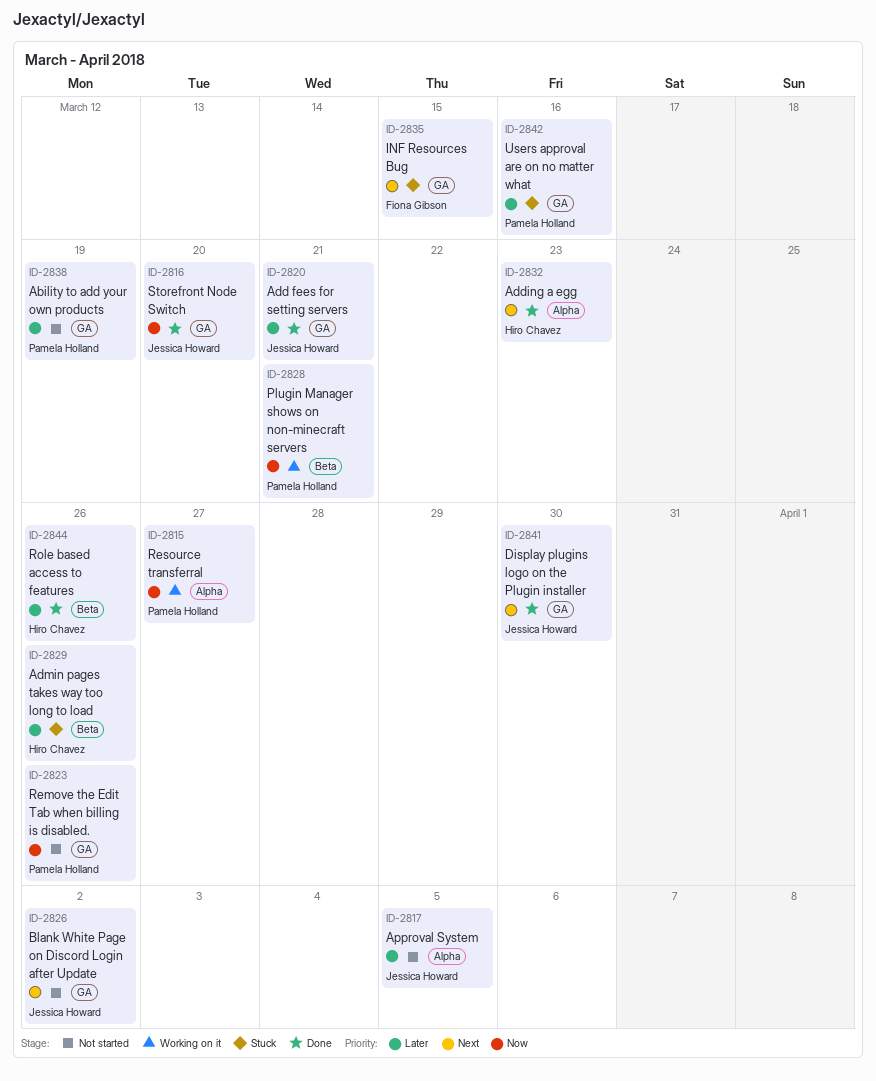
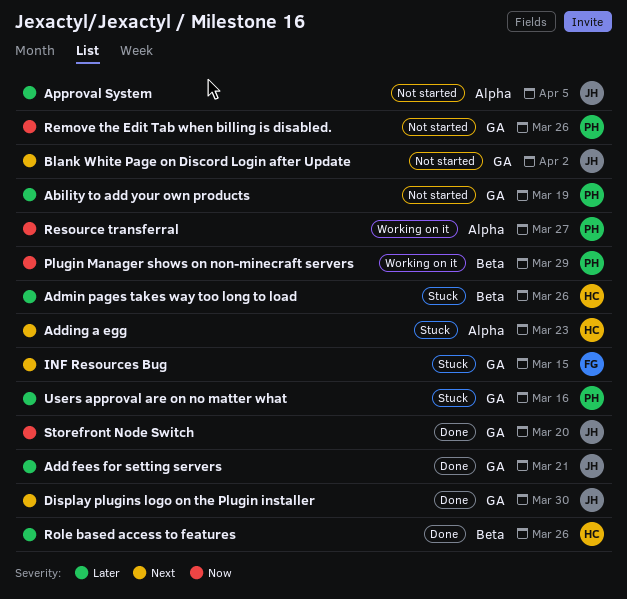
Adding a egg, status: Done -> Stuck
Plugin Manager shows on non-minecraft servers, due: Mar 21 -> Mar 29

